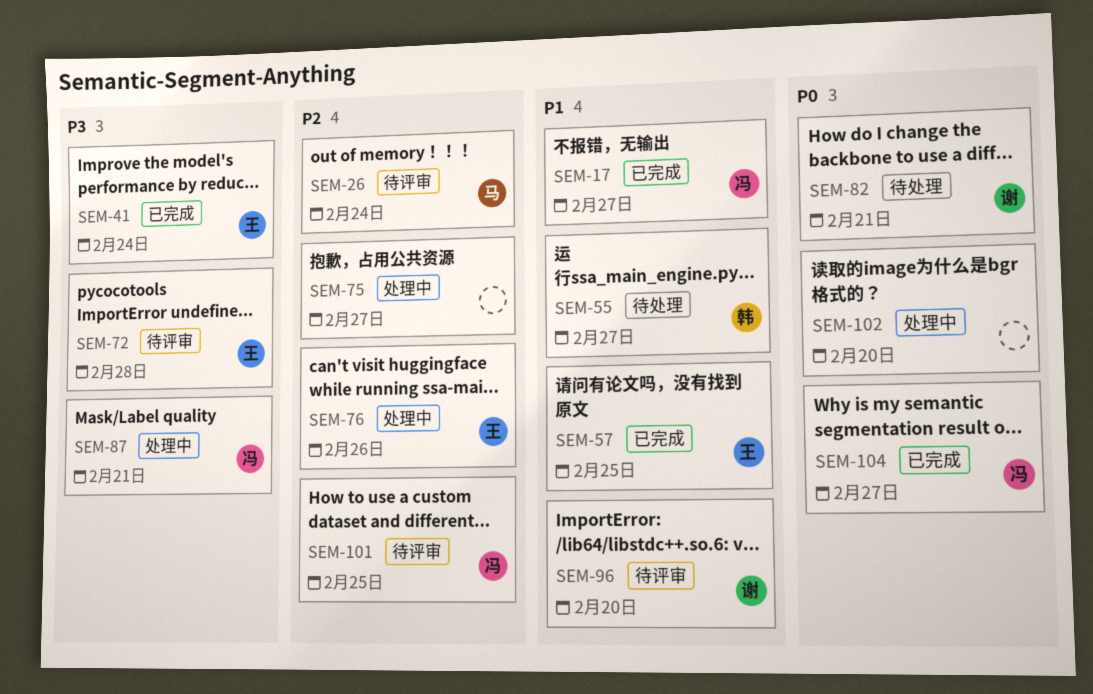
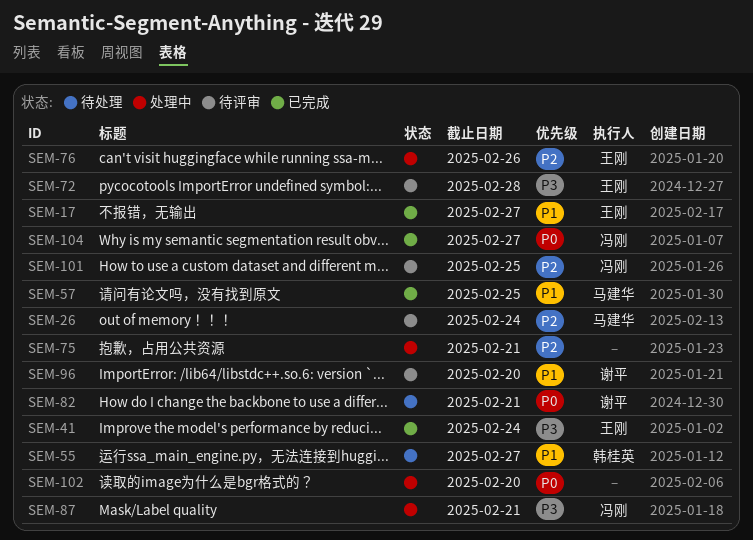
SEM-17, owner: 冯刚 -> 王刚
SEM-57, owner: 王刚 -> 马建华
SEM-75, due: Feb 27 -> Feb 21

